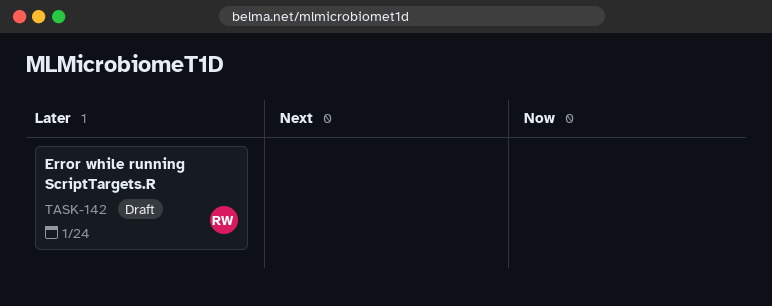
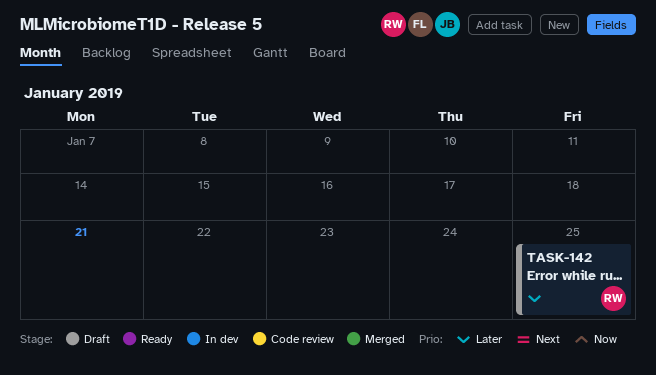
TASK-142, due: Jan 24 -> Jan 25

